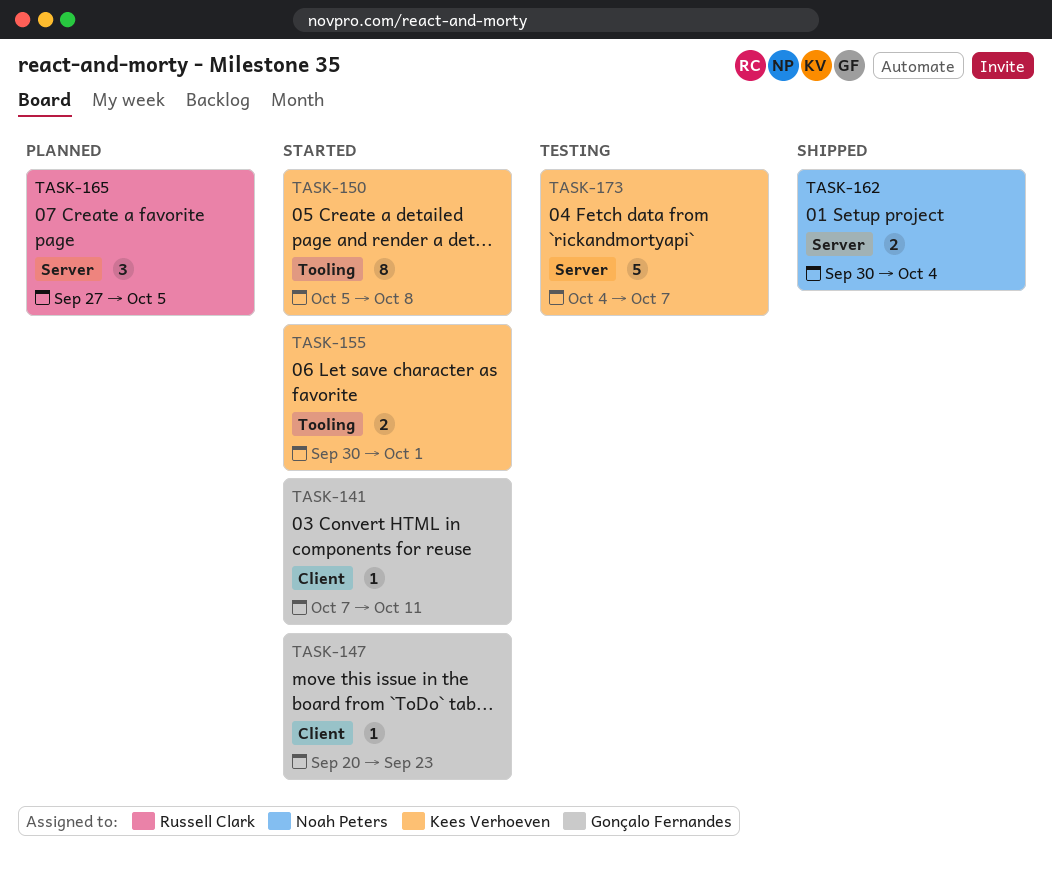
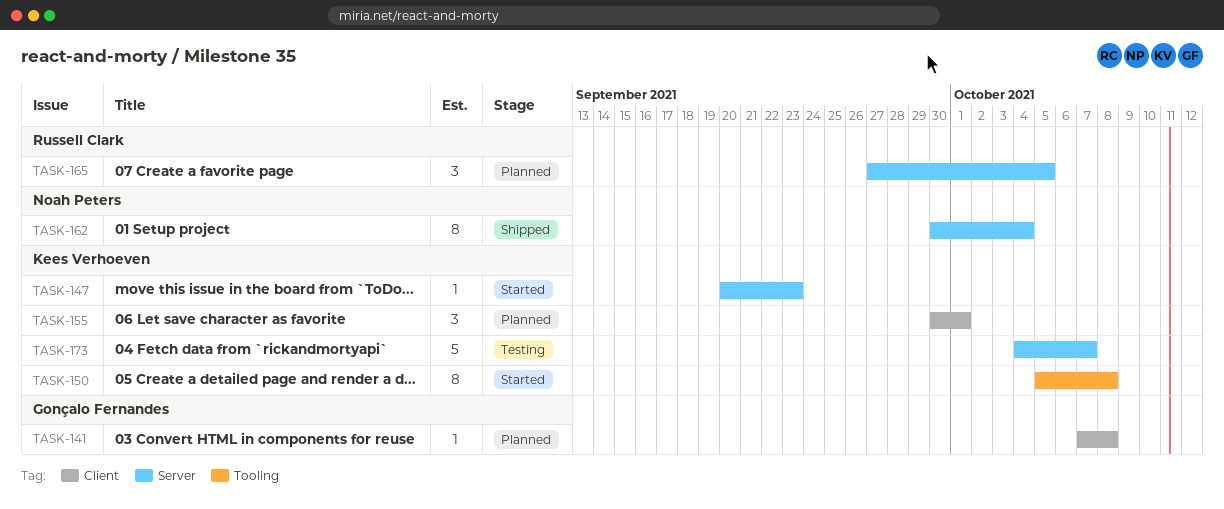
TASK-141, status: Started -> Planned
TASK-141, due: Oct 11 -> Oct 8
TASK-147, owner: Gonçalo Fernandes -> Kees Verhoeven
TASK-147, label: Client -> Server
TASK-155, status: Started -> Planned
TASK-155, label: Tooling -> Client
TASK-155, estimate: 2 -> 3
TASK-162, estimate: 2 -> 8

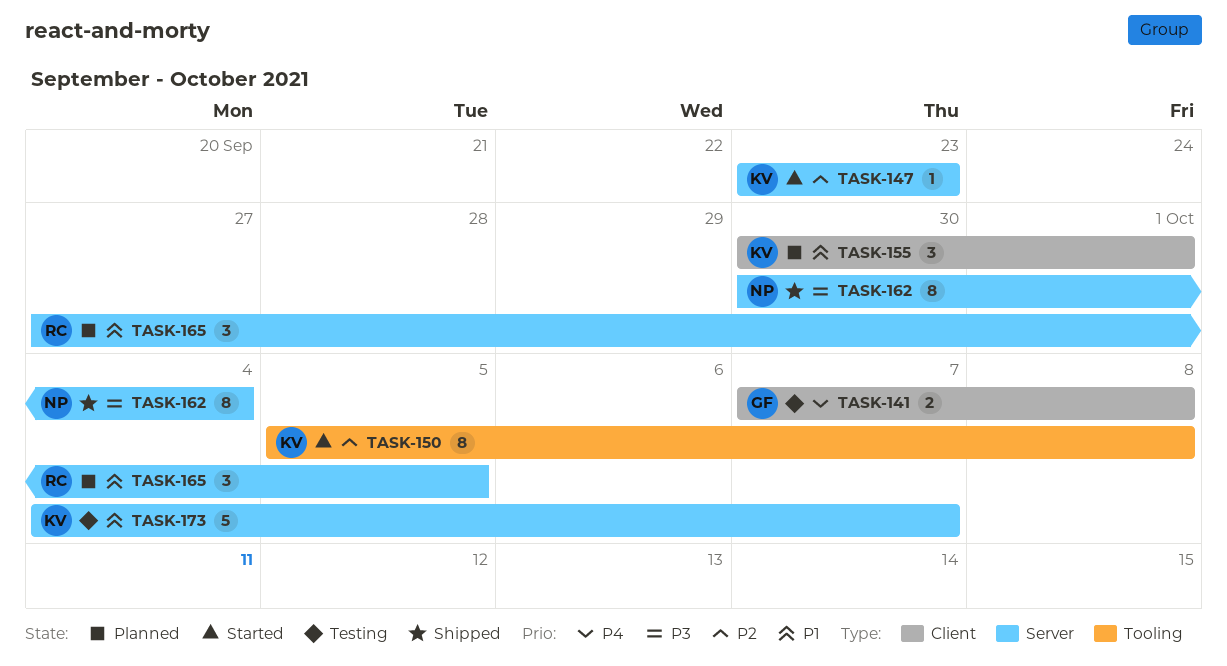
TASK-141, status: Planned -> Testing
TASK-141, estimate: 1 -> 2
TASK-147, start: Sep 20 -> Sep 23

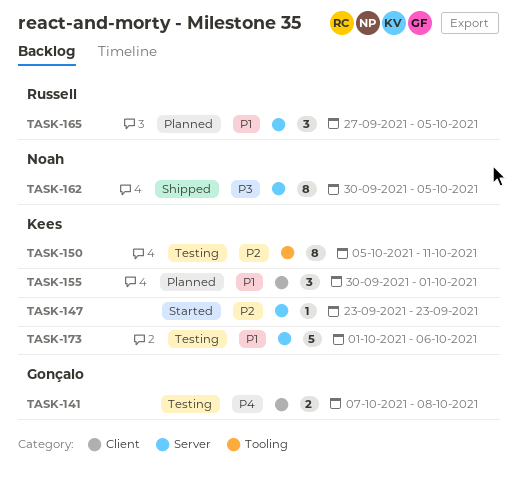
TASK-150, status: Started -> Testing
TASK-150, due: Oct 8 -> Oct 11
TASK-162, due: Oct 4 -> Oct 5
TASK-173, start: Oct 4 -> Oct 1
TASK-173, due: Oct 7 -> Oct 6

